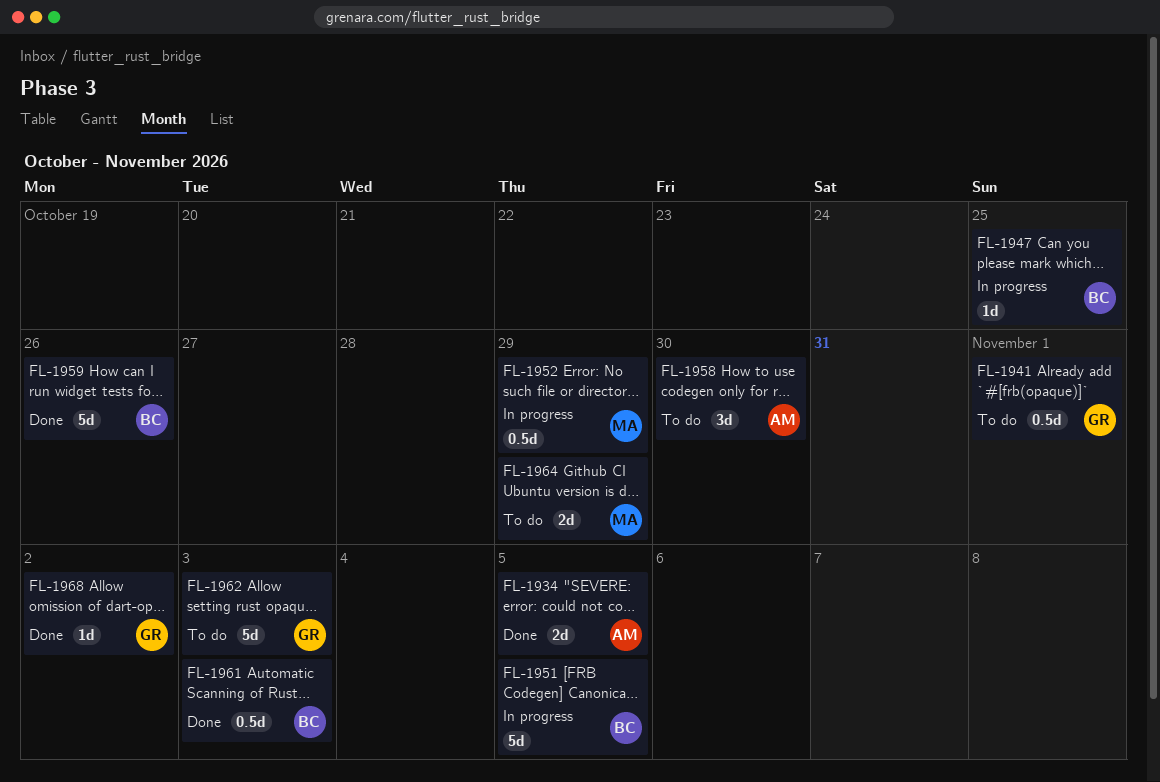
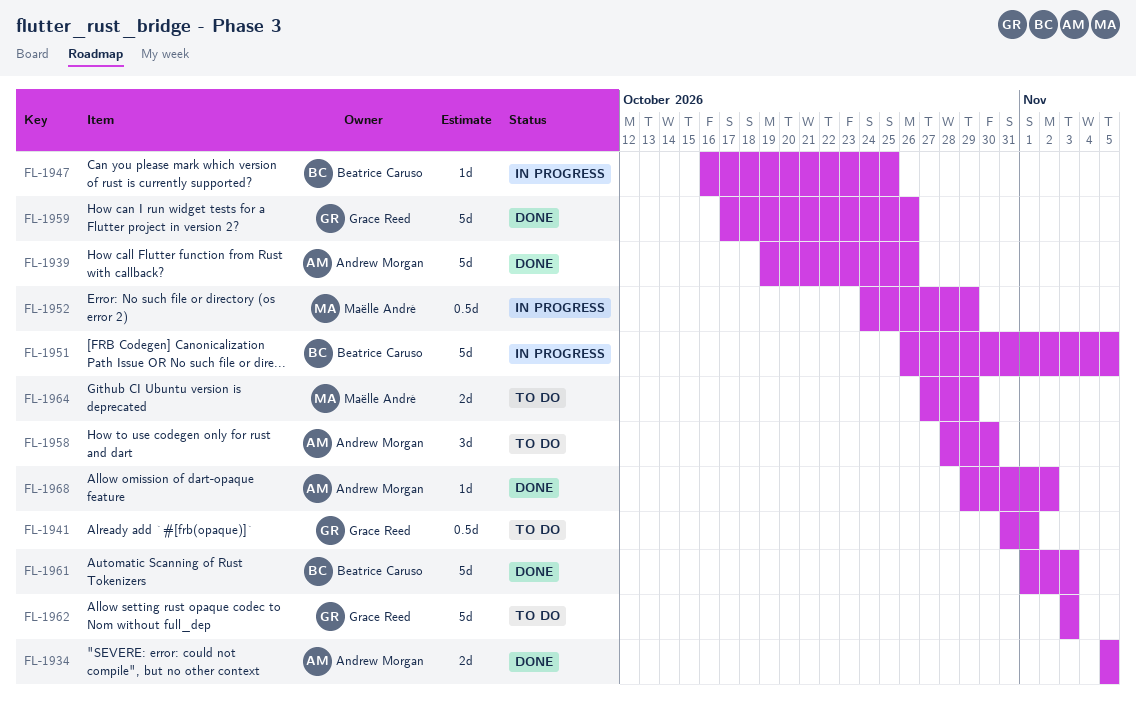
FL-1939: none -> present
FL-1959, owner: Beatrice Caruso -> Grace Reed
FL-1961, estimate: 0.5d -> 5d
FL-1968, owner: Grace Reed -> Andrew Morgan

